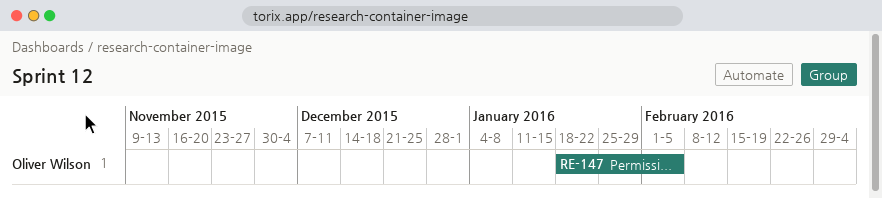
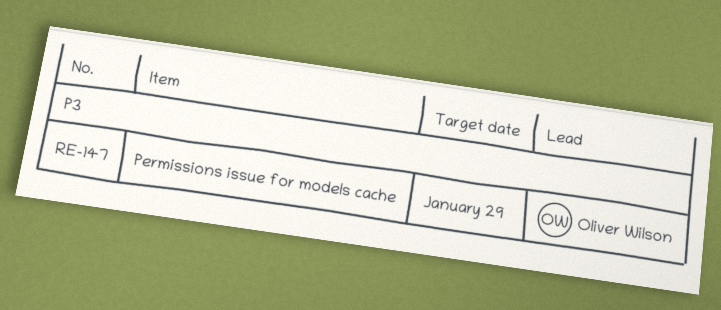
RE-147, due: Feb 5 -> Jan 29

